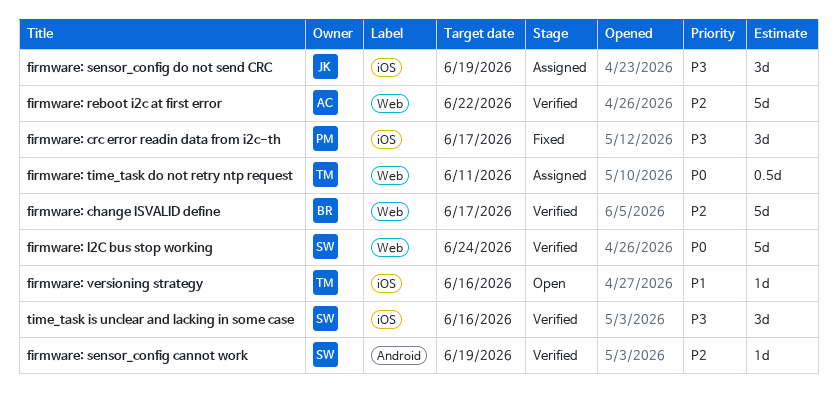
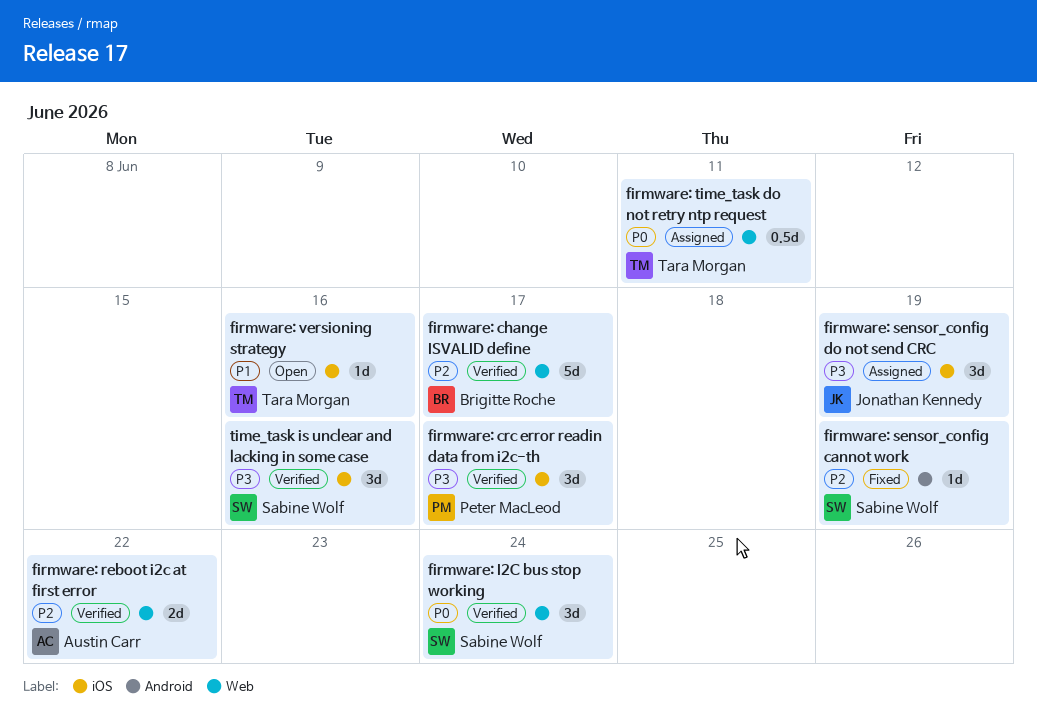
firmware: crc error readin data from i2c-th, status: Fixed -> Verified
firmware: I2C bus stop working, estimate: 5d -> 3d
firmware: reboot i2c at first error, estimate: 5d -> 2d
firmware: sensor_config cannot work, status: Verified -> Fixed

